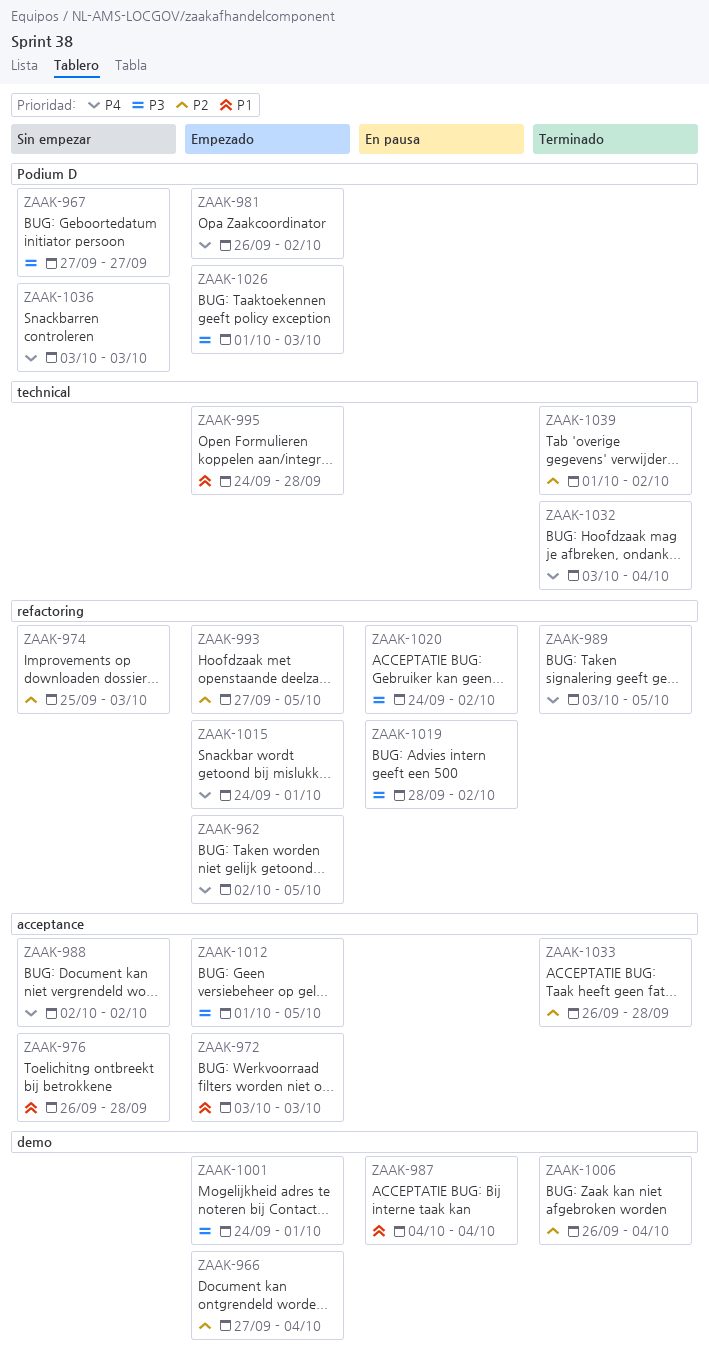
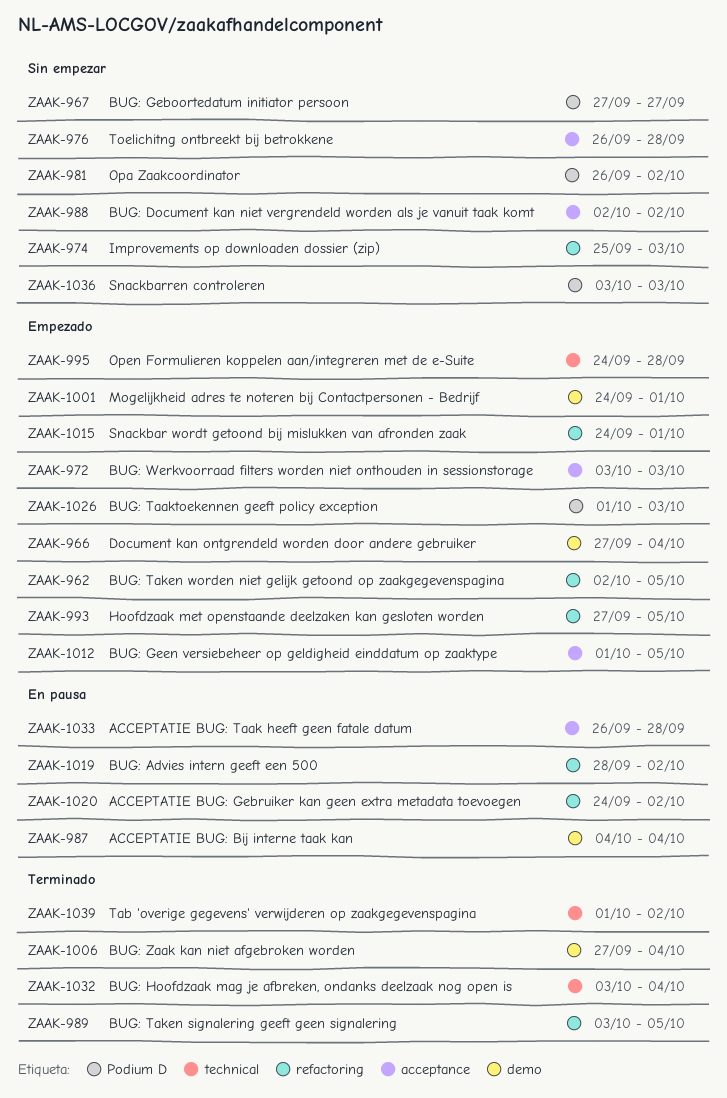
ZAAK-981, status: Empezado -> Sin empezar
ZAAK-1006, start: Sep 26 -> Sep 27
ZAAK-1033, status: Terminado -> En pausa

